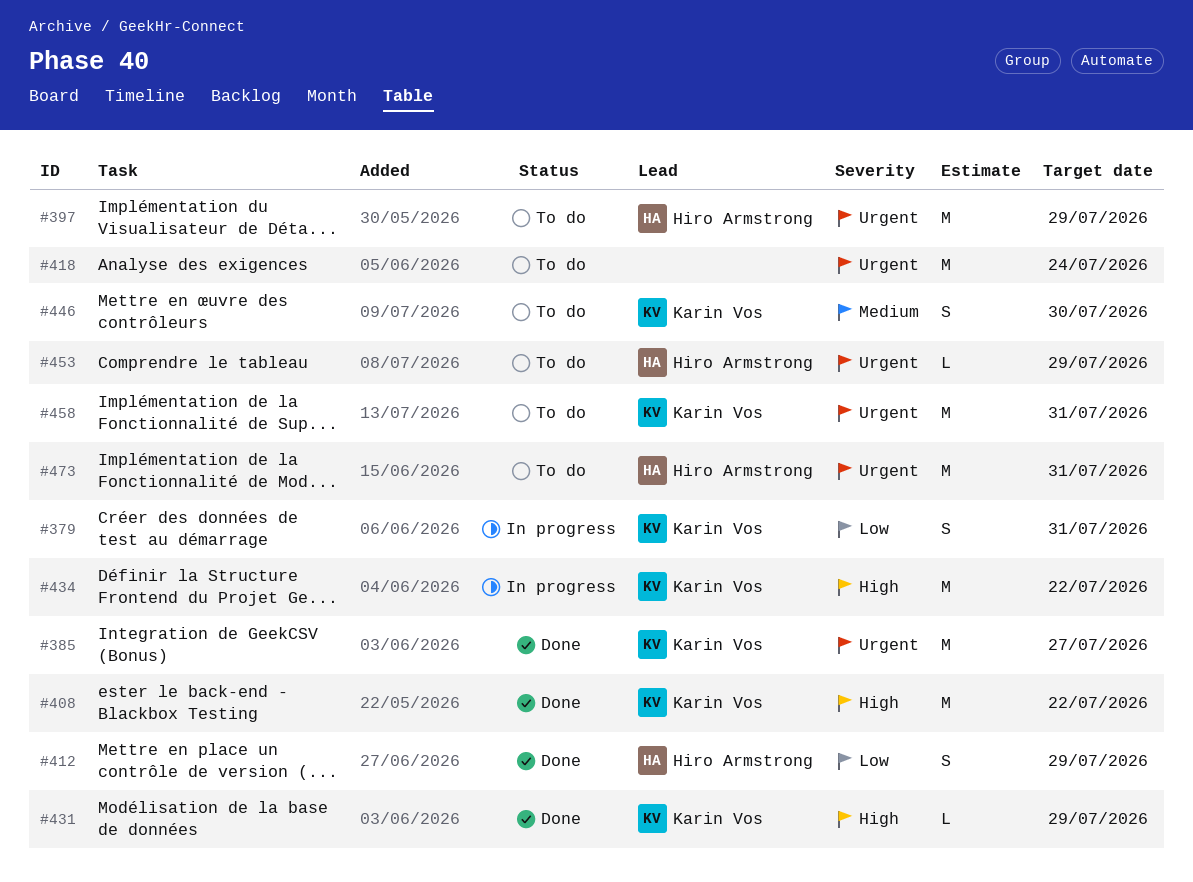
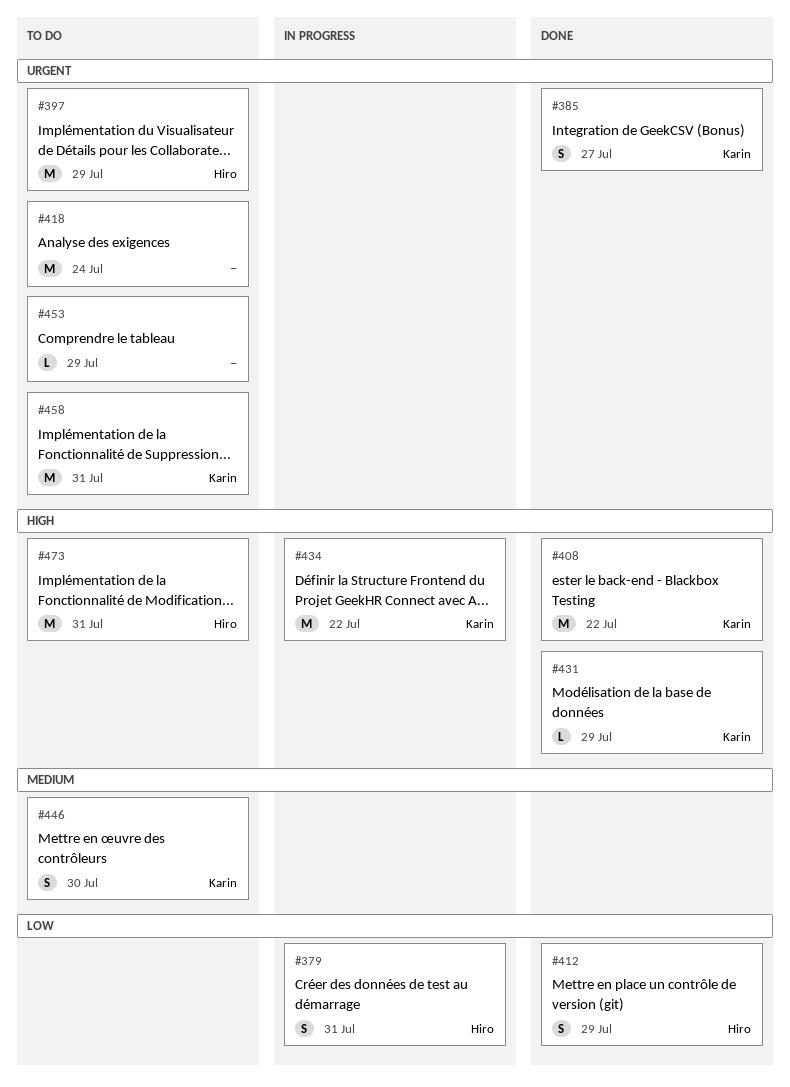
#379, owner: Karin Vos -> Hiro Armstrong
#385, estimate: M -> S
#453, owner: Hiro Armstrong -> none
#473, priority: Urgent -> High

